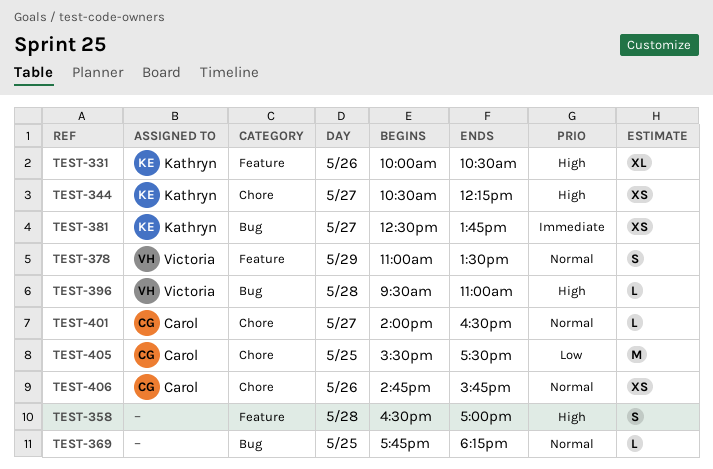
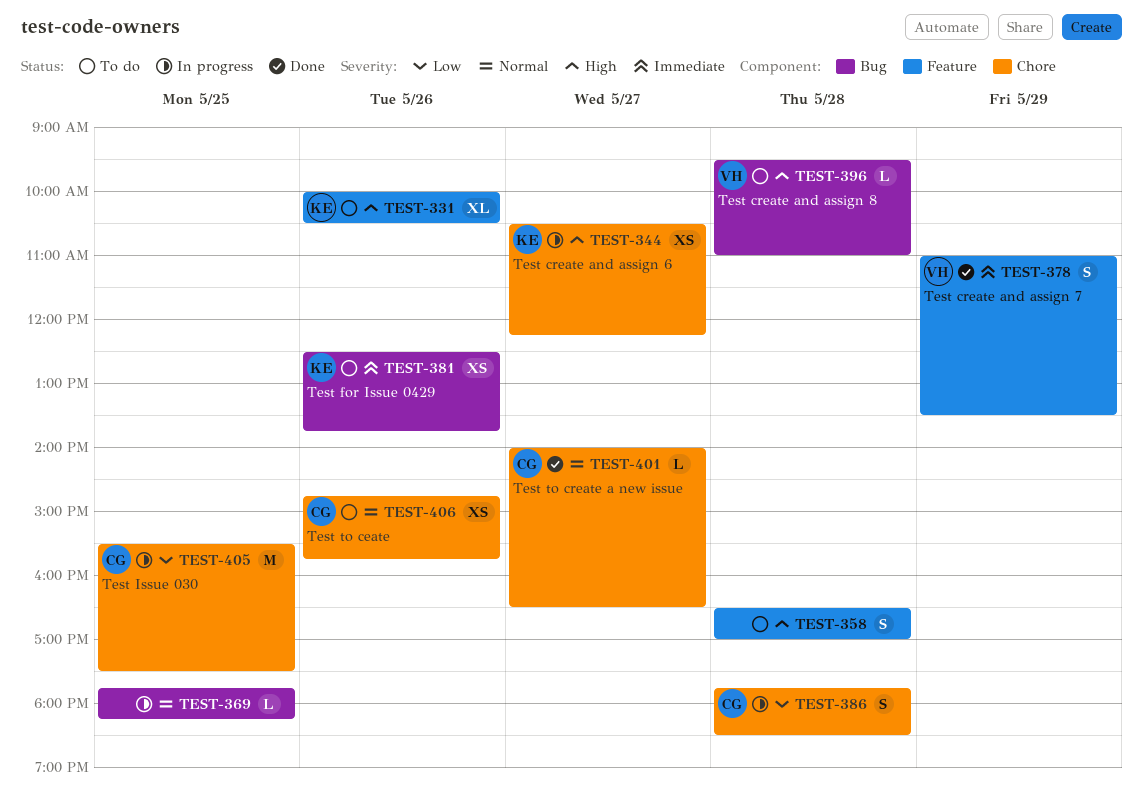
TEST-378, priority: Normal -> Immediate
TEST-381, day: May 27 -> May 26
TEST-386: none -> present

